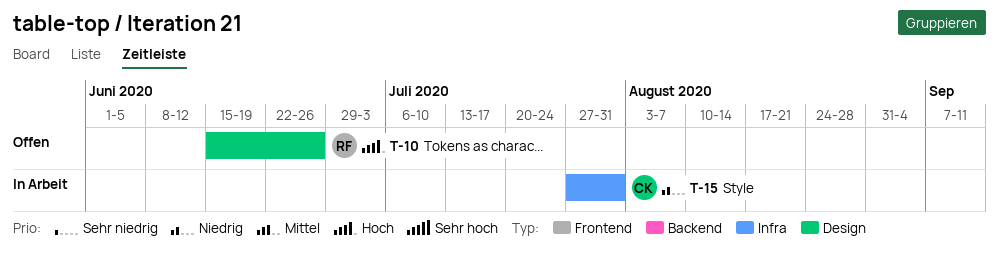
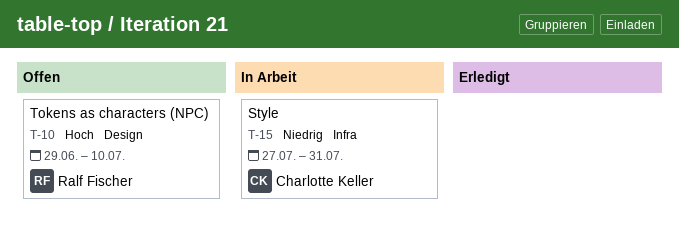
T-10, start: Jun 15 -> Jun 29
T-10, due: Jun 26 -> Jul 10

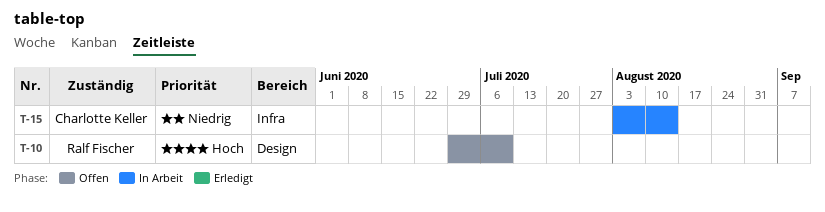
T-15, start: Jul 27 -> Aug 3
T-15, due: Jul 31 -> Aug 14

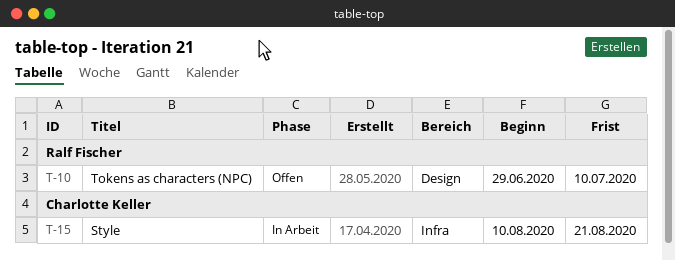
T-15, start: Aug 3 -> Aug 10
T-15, due: Aug 14 -> Aug 21

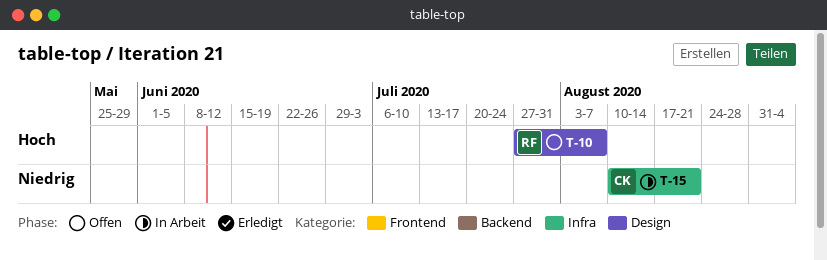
T-10, start: Jun 29 -> Jul 27
T-10, due: Jul 10 -> Aug 7

